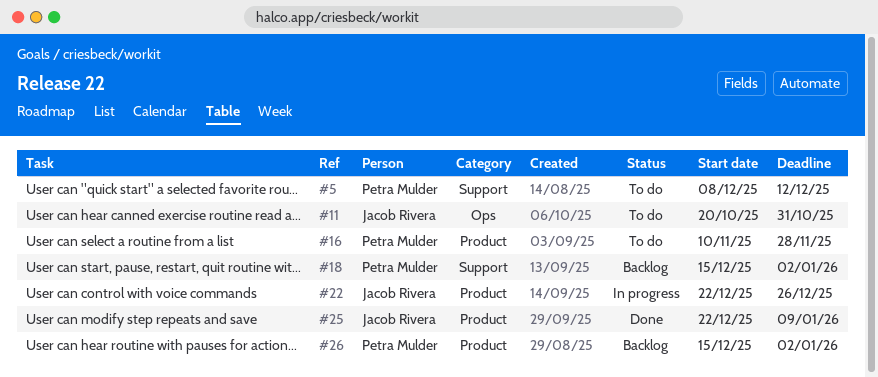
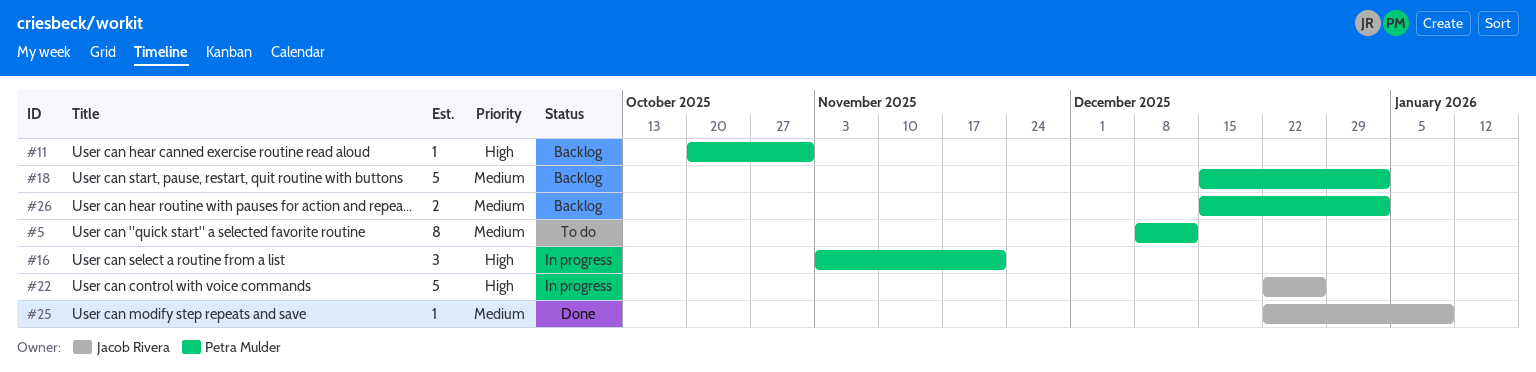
#11, status: To do -> Backlog
#11, owner: Jacob Rivera -> Petra Mulder
#16, status: To do -> In progress
#16, start: Nov 10 -> Nov 3
#16, due: Nov 28 -> Nov 21

